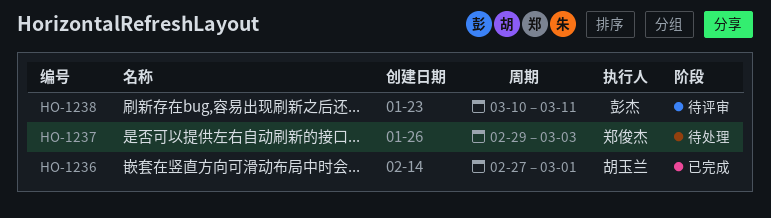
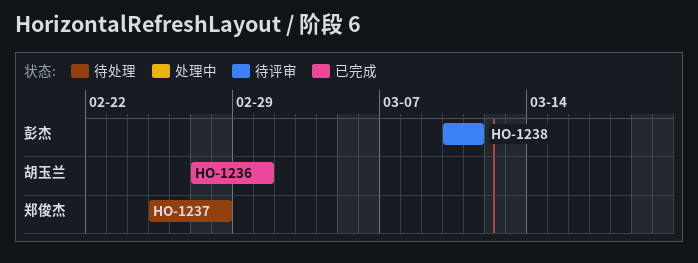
HO-1237, start: Feb 29 -> Feb 25
HO-1237, due: Mar 3 -> Feb 28

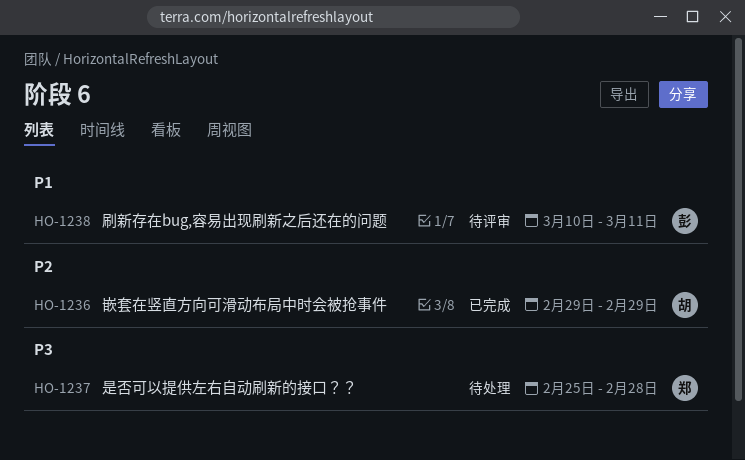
HO-1236, start: Feb 27 -> Feb 29
HO-1236, due: Mar 1 -> Feb 29

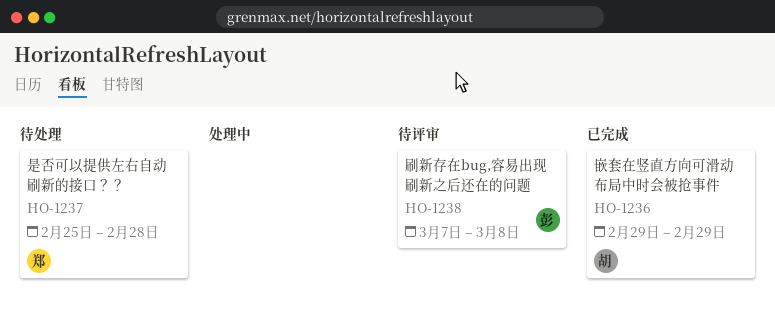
HO-1238, start: Mar 10 -> Mar 7
HO-1238, due: Mar 11 -> Mar 8

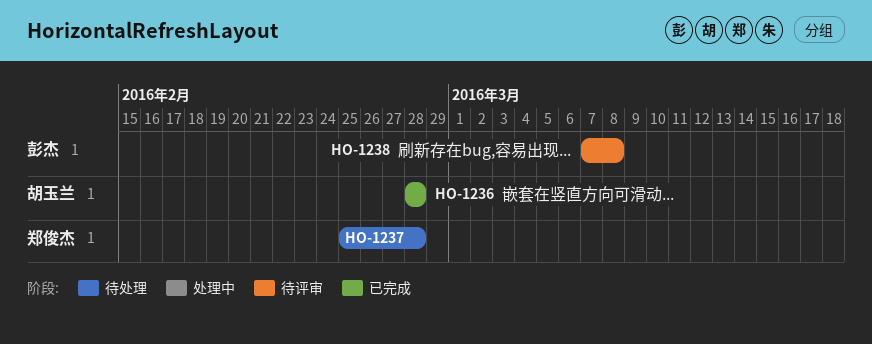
HO-1236, start: Feb 29 -> Feb 28
HO-1236, due: Feb 29 -> Feb 28

